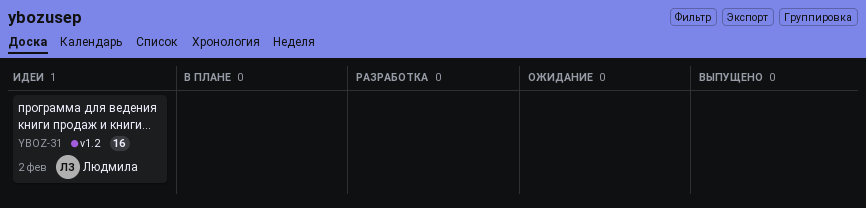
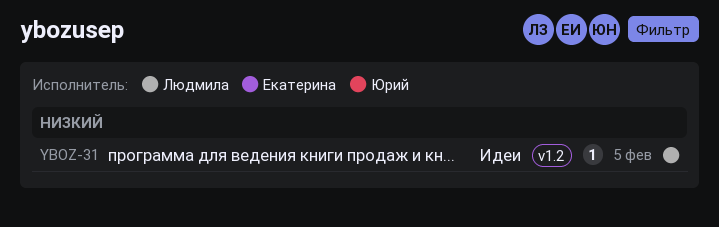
YBOZ-31, estimate: 16 -> 1
YBOZ-31, due: Feb 2 -> Feb 5

